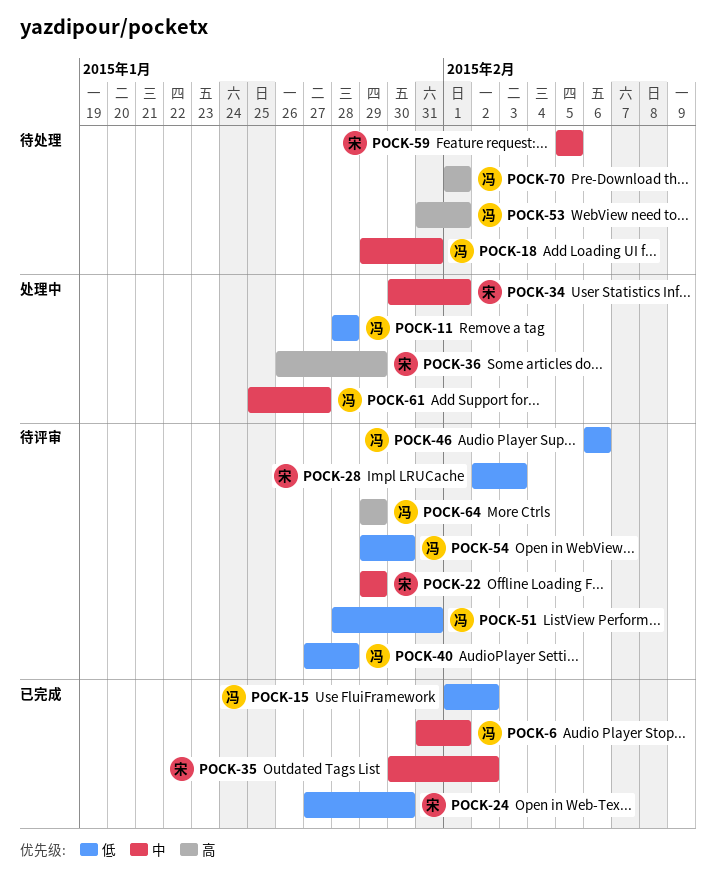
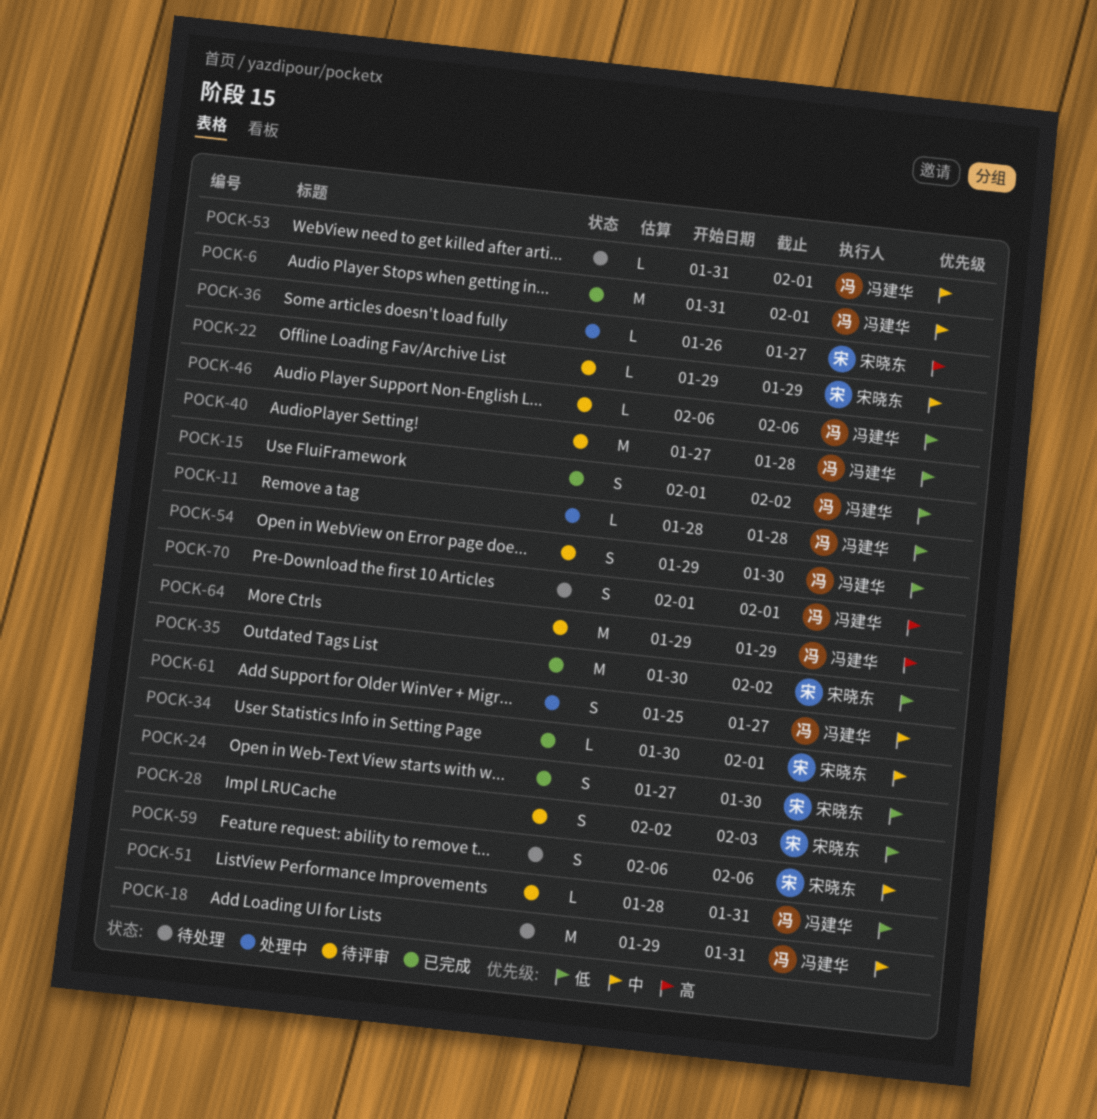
POCK-34, status: 处理中 -> 已完成
POCK-35, priority: 中 -> 低
POCK-36, due: Jan 29 -> Jan 27
POCK-53, priority: 高 -> 中
POCK-59, start: Feb 5 -> Feb 6
POCK-59, due: Feb 5 -> Feb 6

